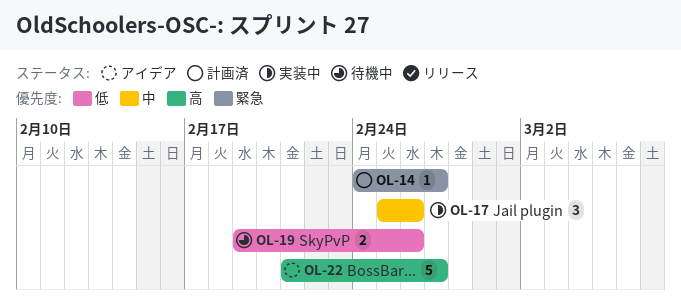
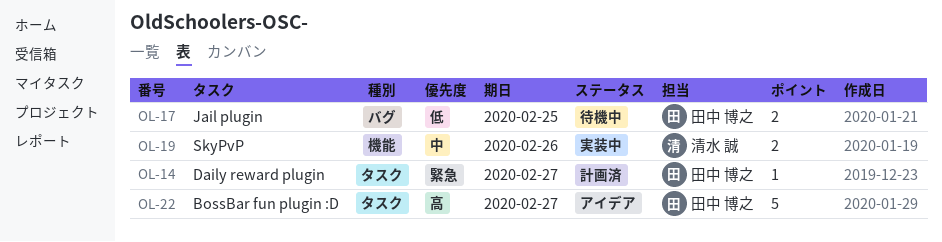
OL-17, status: 実装中 -> 待機中
OL-17, priority: 中 -> 低
OL-17, estimate: 3 -> 2
OL-17, due: Feb 26 -> Feb 25
OL-19, status: 待機中 -> 実装中
OL-19, priority: 低 -> 中

